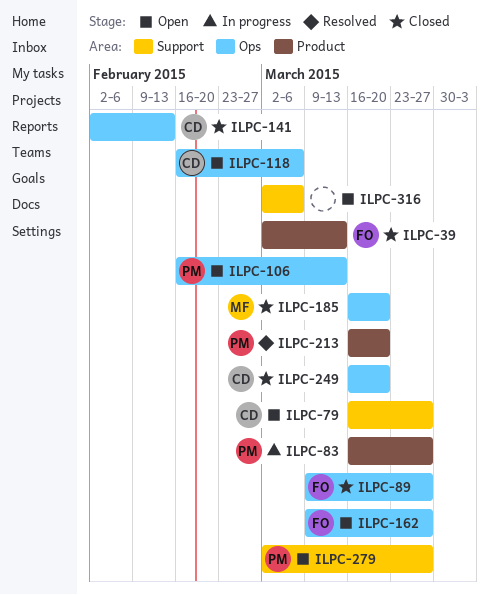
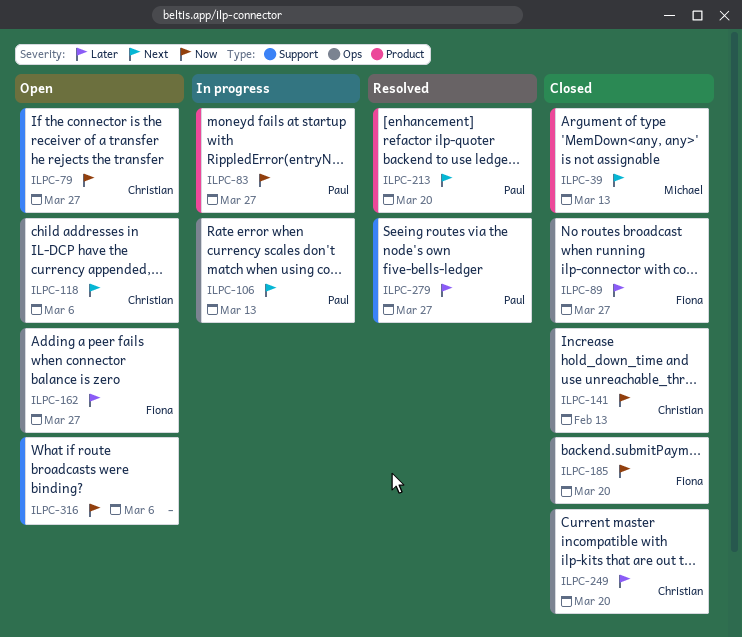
ILPC-39, owner: Fiona -> Michael
ILPC-106, status: Open -> In progress
ILPC-185, owner: Michael -> Fiona
ILPC-279, status: Open -> Resolved

